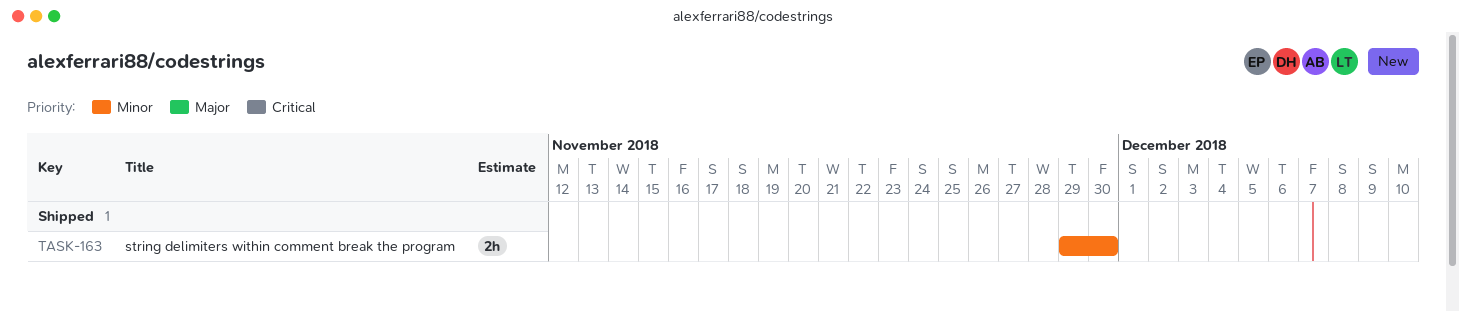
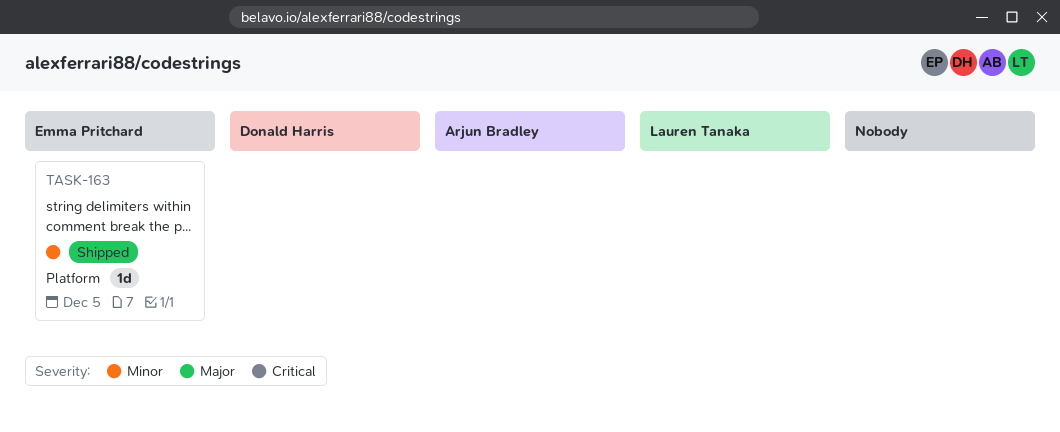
TASK-163, estimate: 2h -> 1d
TASK-163, due: Nov 30 -> Dec 5

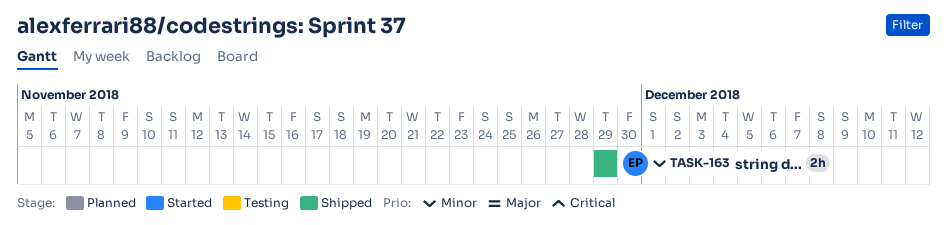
TASK-163, estimate: 1d -> 2h
TASK-163, due: Dec 5 -> Nov 29

